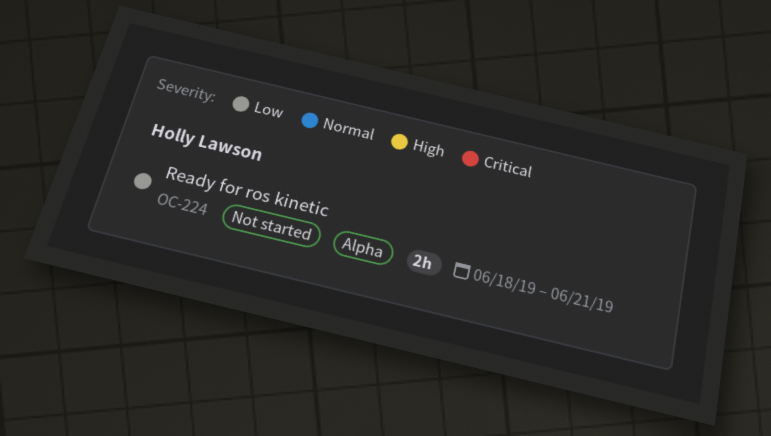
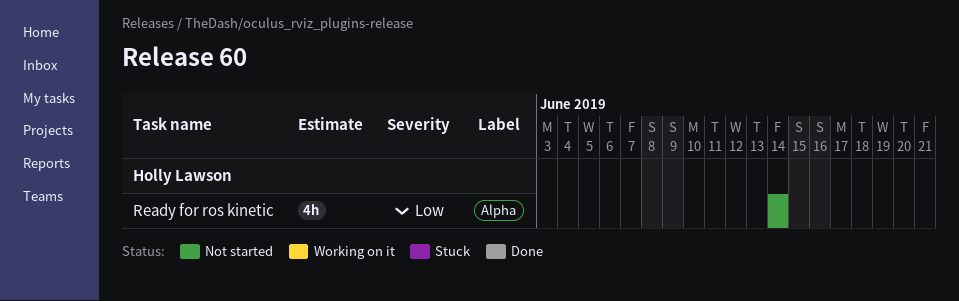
Ready for ros kinetic, estimate: 2h -> 4h
Ready for ros kinetic, start: Jun 18 -> Jun 14
Ready for ros kinetic, due: Jun 21 -> Jun 14

